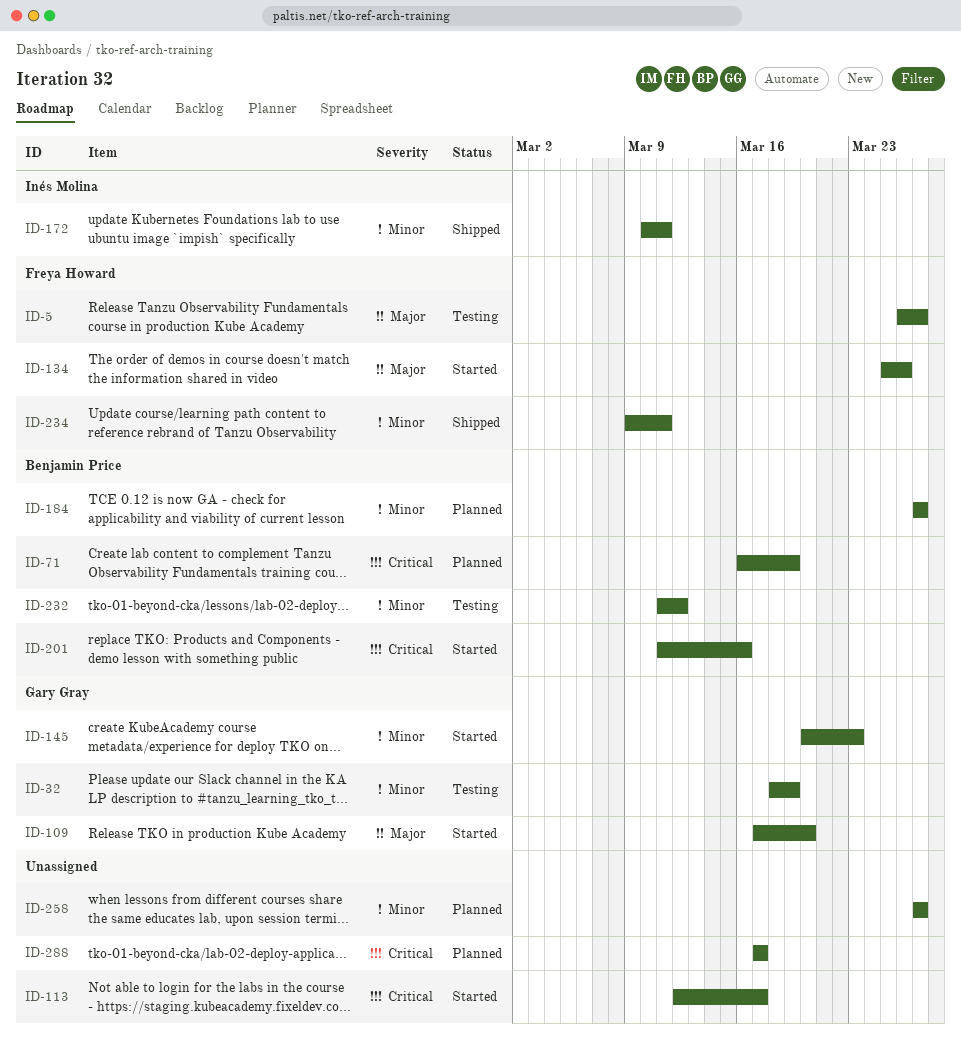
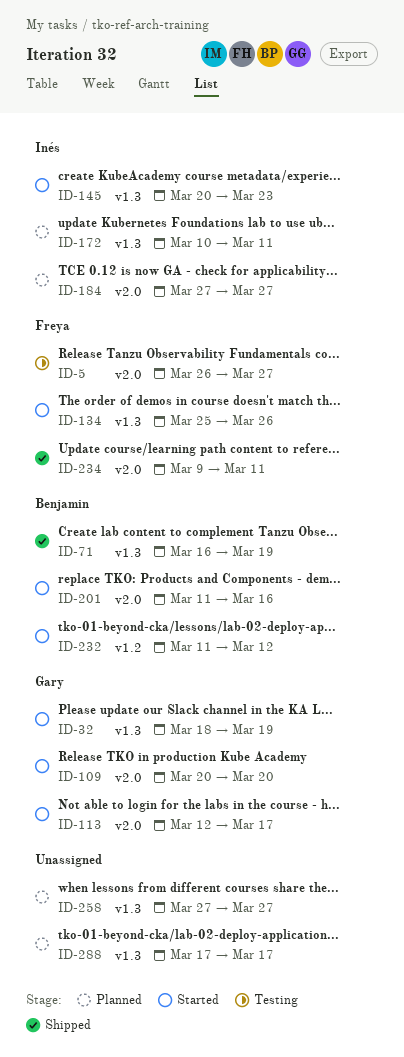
ID-32, status: Testing -> Started
ID-71, status: Planned -> Shipped
ID-109, start: Mar 17 -> Mar 20
ID-113, owner: none -> Gary Gray
ID-145, owner: Gary Gray -> Inés Molina
ID-172, status: Shipped -> Planned
ID-184, owner: Benjamin Price -> Inés Molina
ID-232, status: Testing -> Started

